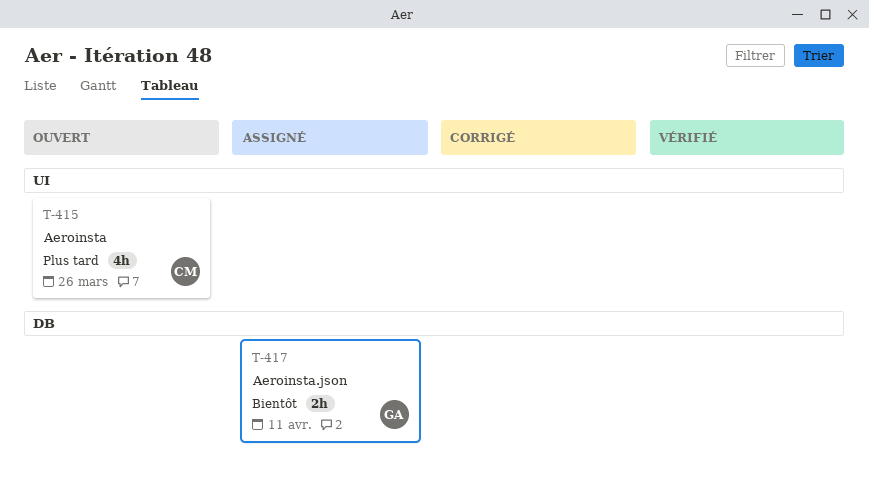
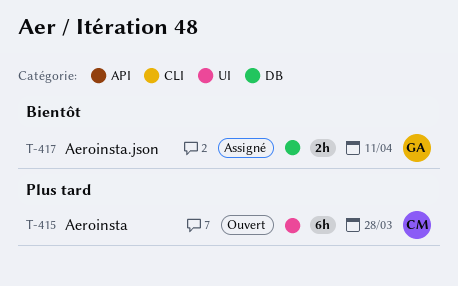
T-415, estimate: 4h -> 6h
T-415, due: Mar 26 -> Mar 28

